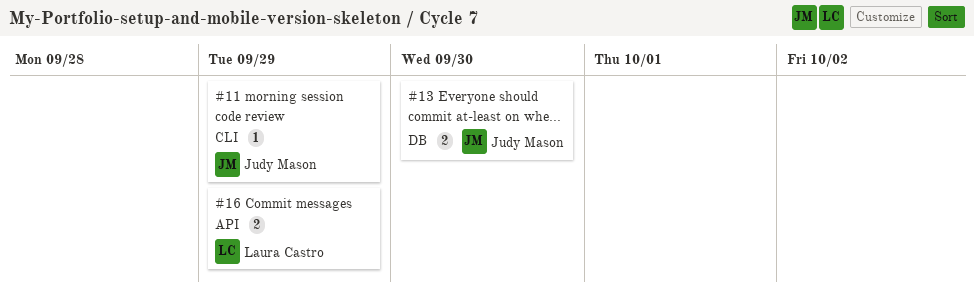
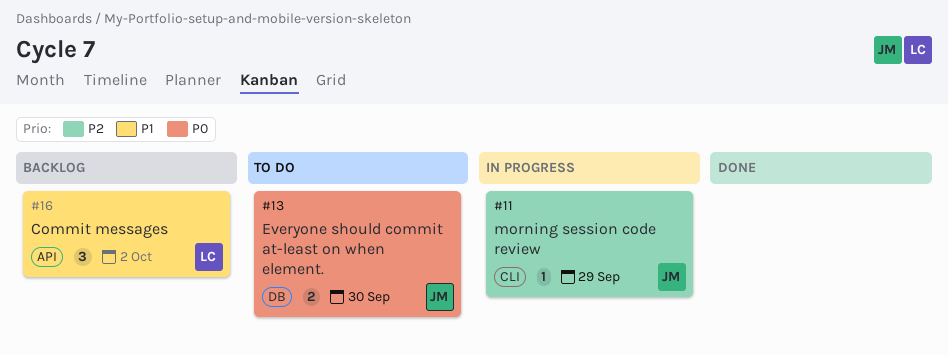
#16, estimate: 2 -> 3
#16, due: Sep 29 -> Oct 2

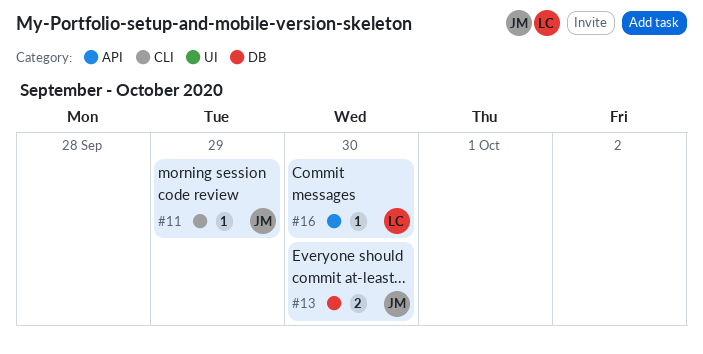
#16, estimate: 3 -> 1
#16, due: Oct 2 -> Sep 30

